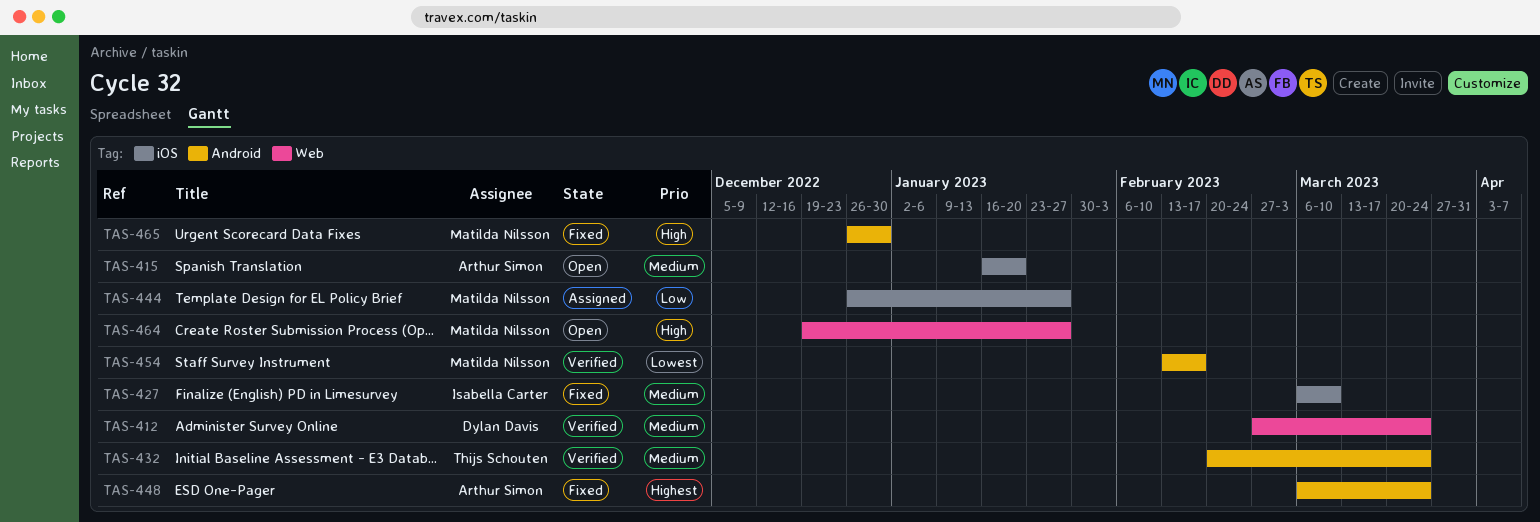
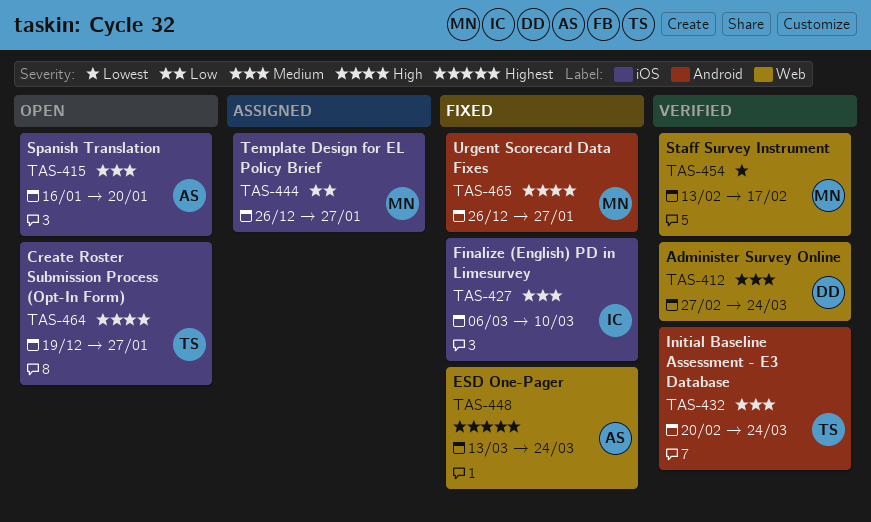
TAS-448, label: Android -> Web
TAS-448, start: Mar 6 -> Mar 13
TAS-454, label: Android -> Web
TAS-464, owner: Matilda Nilsson -> Thijs Schouten
TAS-464, label: Web -> iOS
TAS-465, due: Dec 30 -> Jan 27

